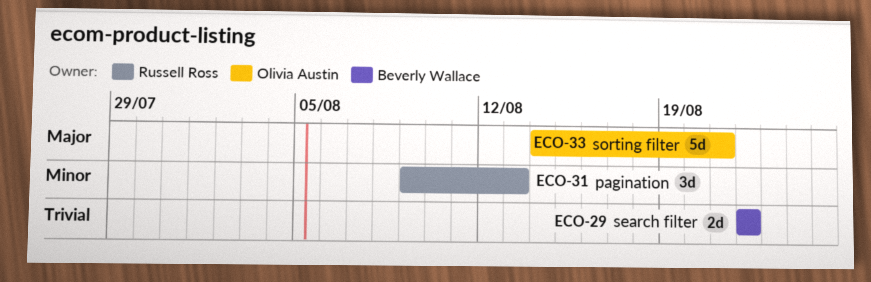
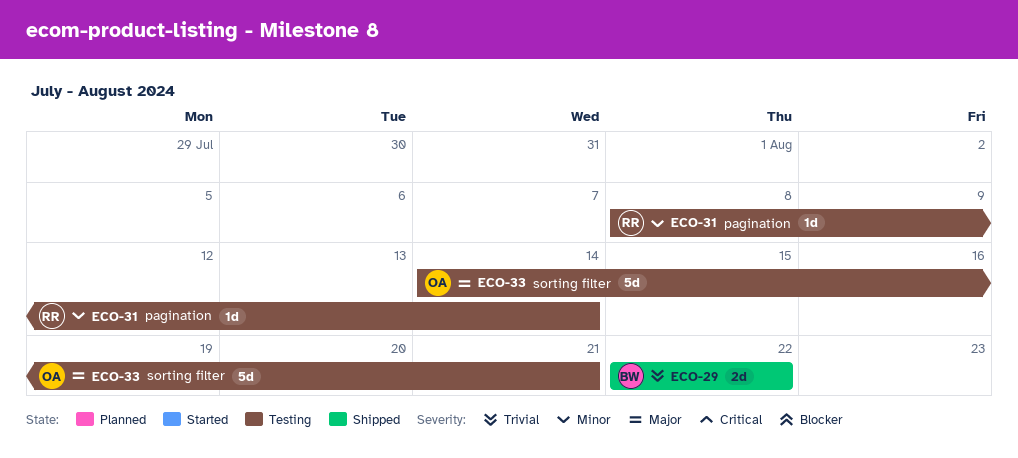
ECO-31, estimate: 3d -> 1d
ECO-31, start: Aug 9 -> Aug 8
ECO-31, due: Aug 13 -> Aug 14

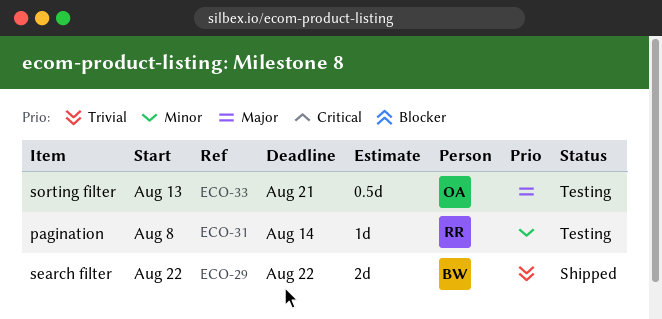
ECO-33, estimate: 5d -> 0.5d
ECO-33, start: Aug 14 -> Aug 13

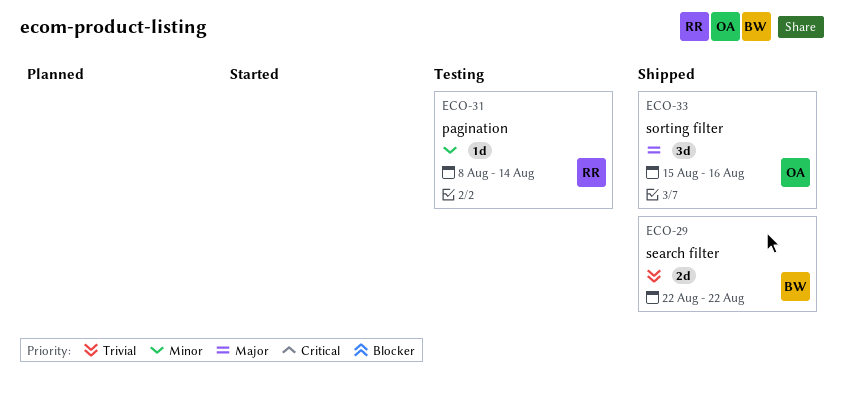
ECO-33, status: Testing -> Shipped
ECO-33, estimate: 0.5d -> 3d
ECO-33, start: Aug 13 -> Aug 15
ECO-33, due: Aug 21 -> Aug 16

